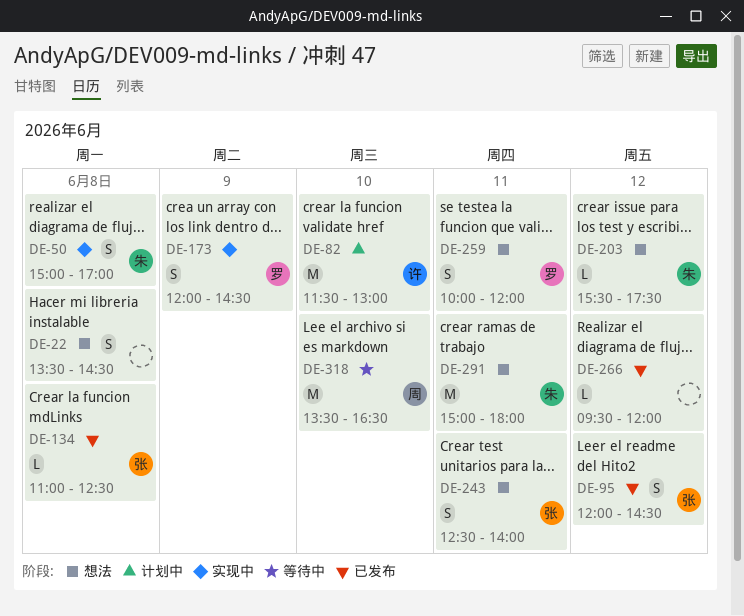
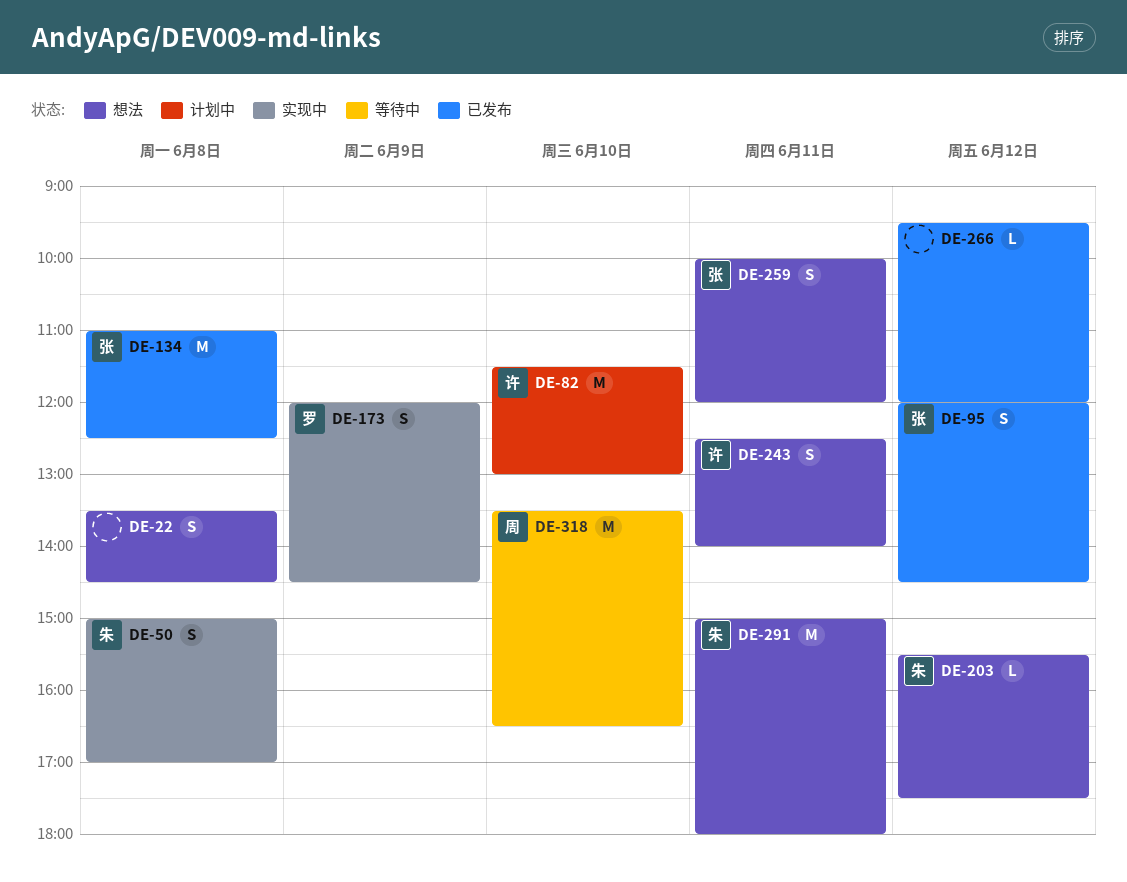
DE-134, estimate: L -> M
DE-243, owner: 张 -> 许
DE-259, owner: 罗 -> 张

